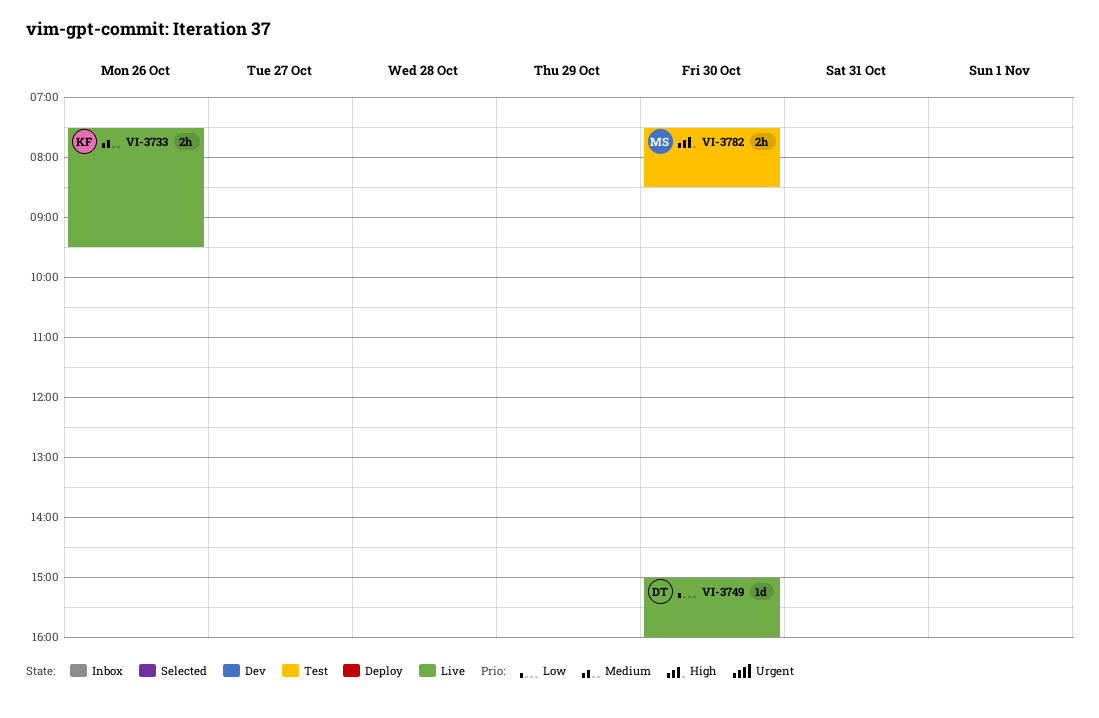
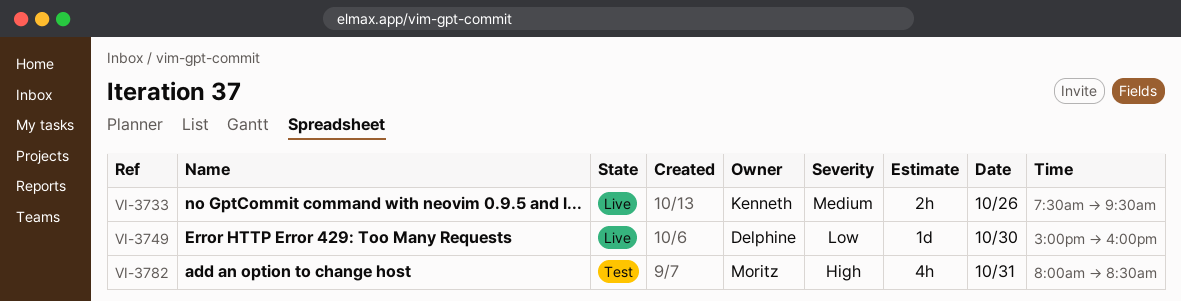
VI-3782, estimate: 2h -> 4h
VI-3782, day: Oct 30 -> Oct 31
VI-3782, begins: 07:30 -> 08:00

